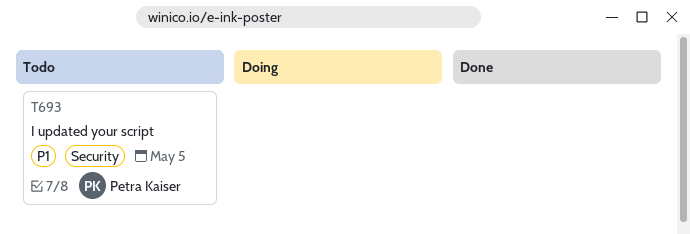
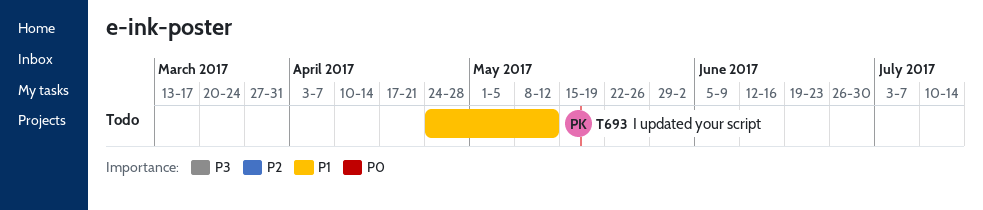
T693, due: May 5 -> May 12

